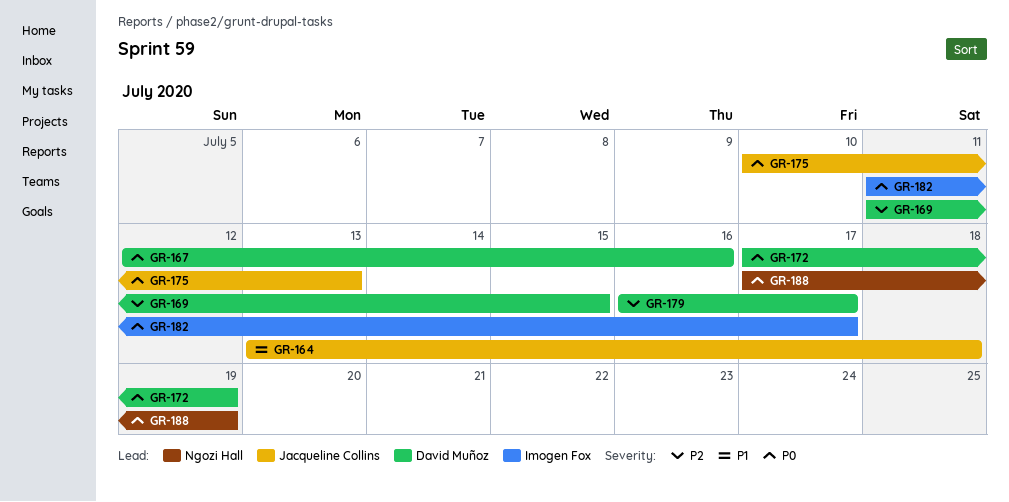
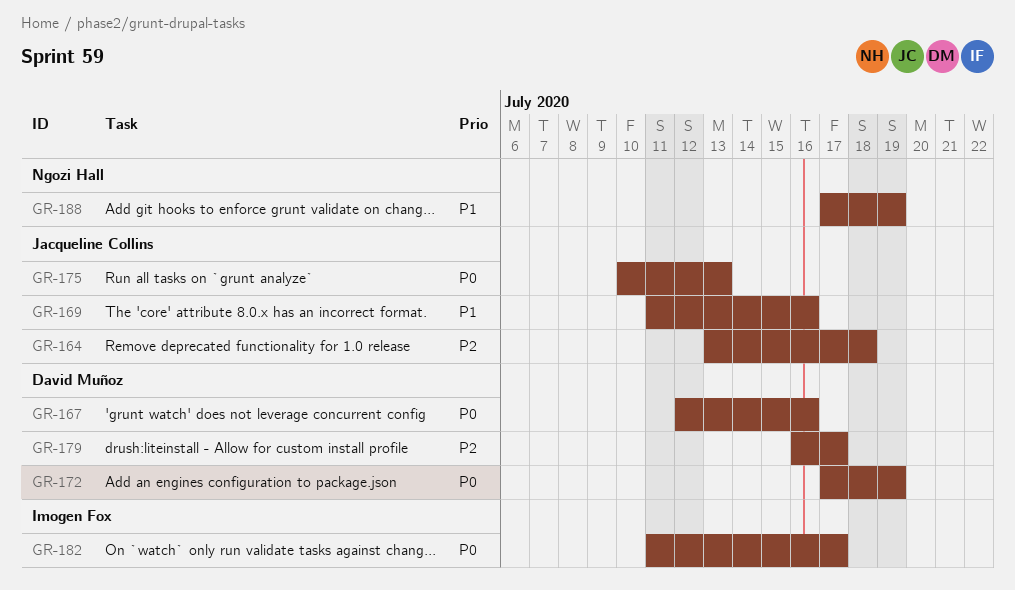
GR-164, priority: P1 -> P2
GR-169, owner: David Muñoz -> Jacqueline Collins
GR-169, priority: P2 -> P1
GR-169, due: Jul 15 -> Jul 16
GR-188, priority: P0 -> P1

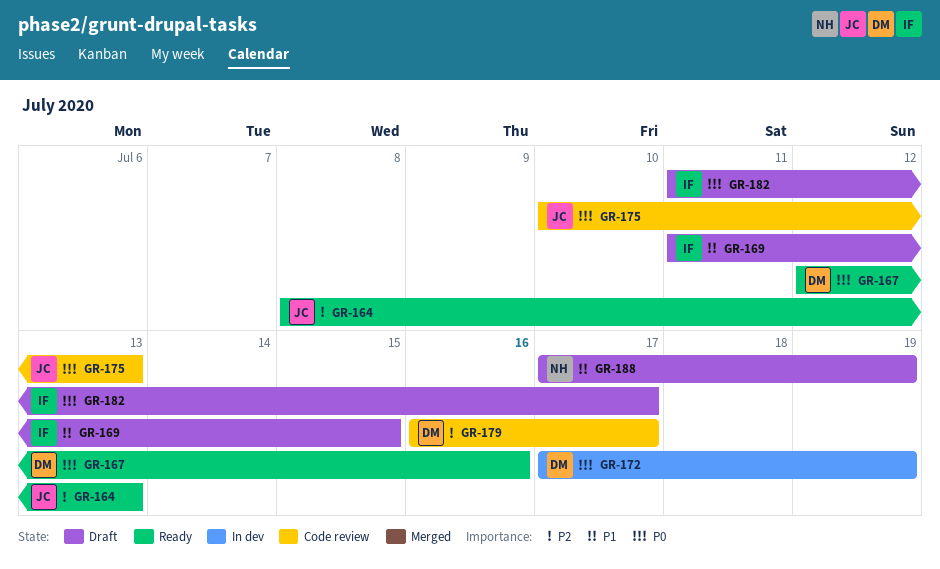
GR-164, start: Jul 13 -> Jul 8
GR-164, due: Jul 18 -> Jul 13
GR-169, owner: Jacqueline Collins -> Imogen Fox
GR-169, due: Jul 16 -> Jul 15

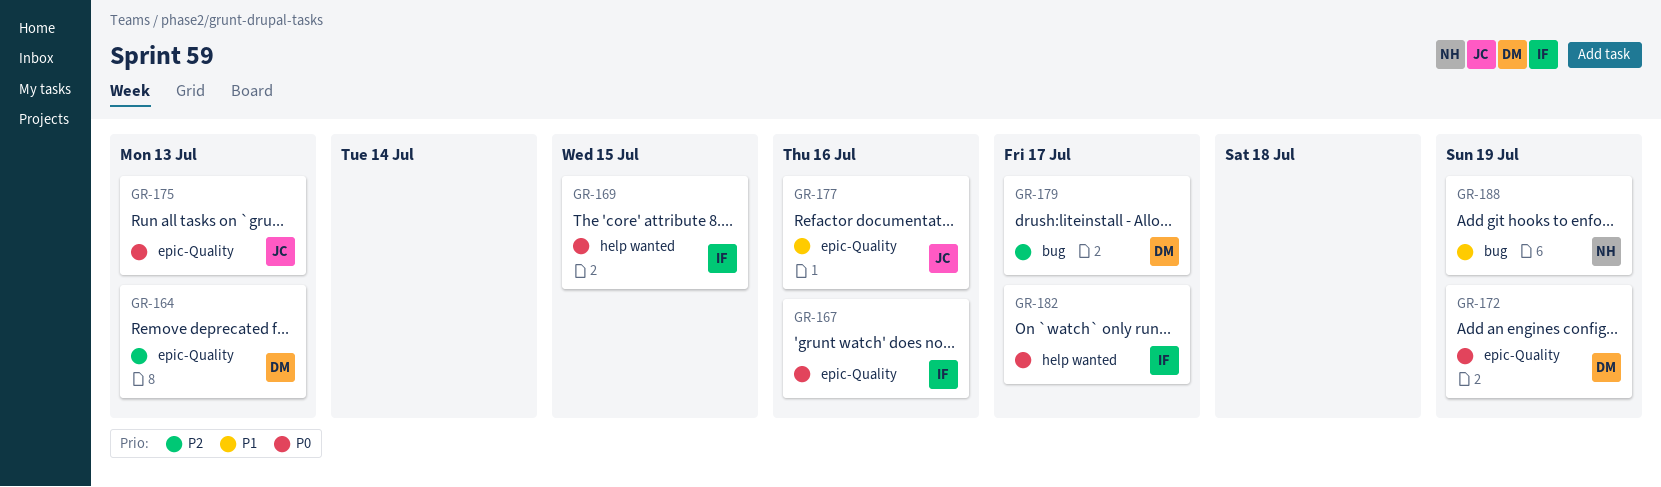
GR-164, owner: JC -> DM
GR-167, owner: DM -> IF
GR-169, priority: P1 -> P0
GR-177: none -> present

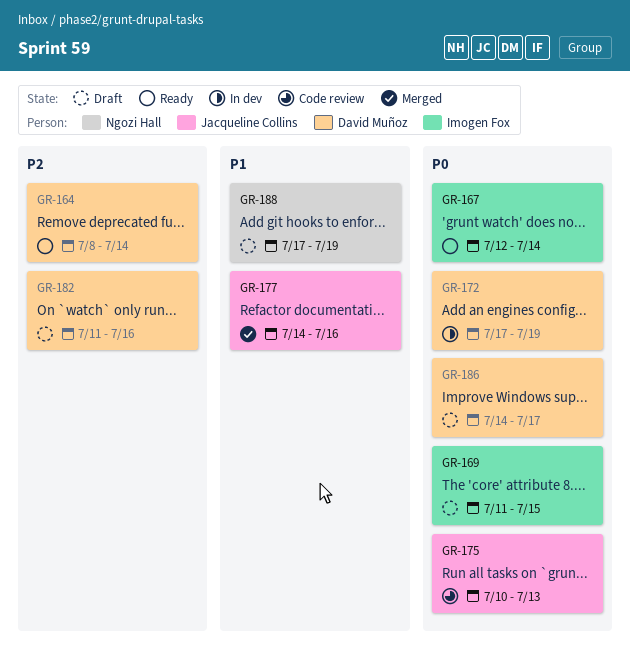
GR-164, due: Jul 13 -> Jul 14
GR-167, due: Jul 16 -> Jul 14
GR-179: present -> none
GR-182, owner: Imogen Fox -> David Muñoz
GR-182, priority: P0 -> P2
GR-182, due: Jul 17 -> Jul 16
GR-186: none -> present

